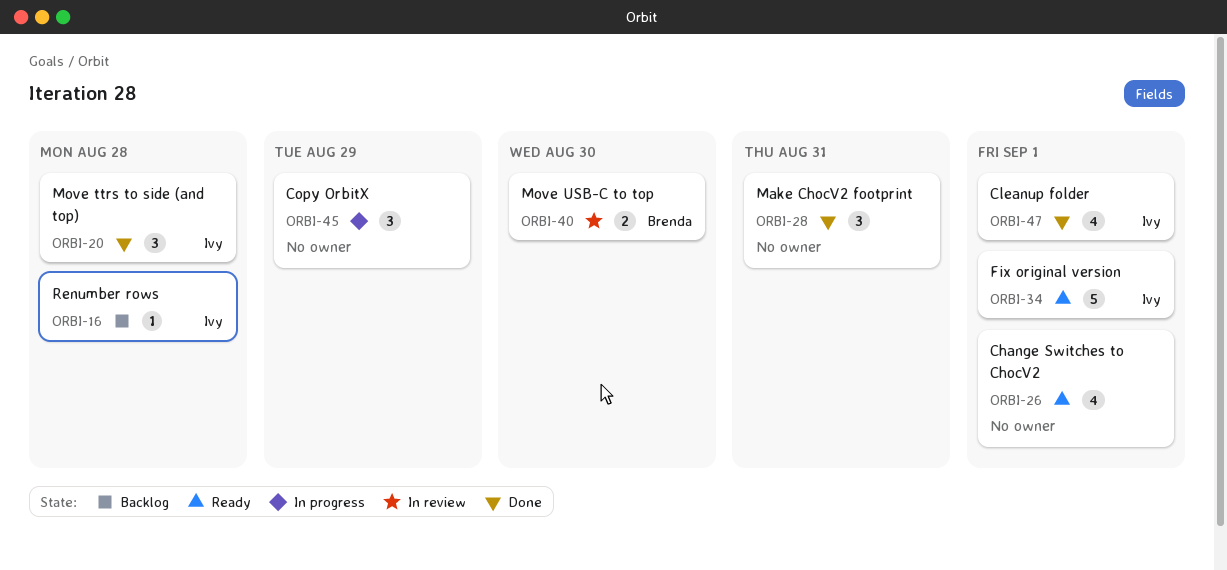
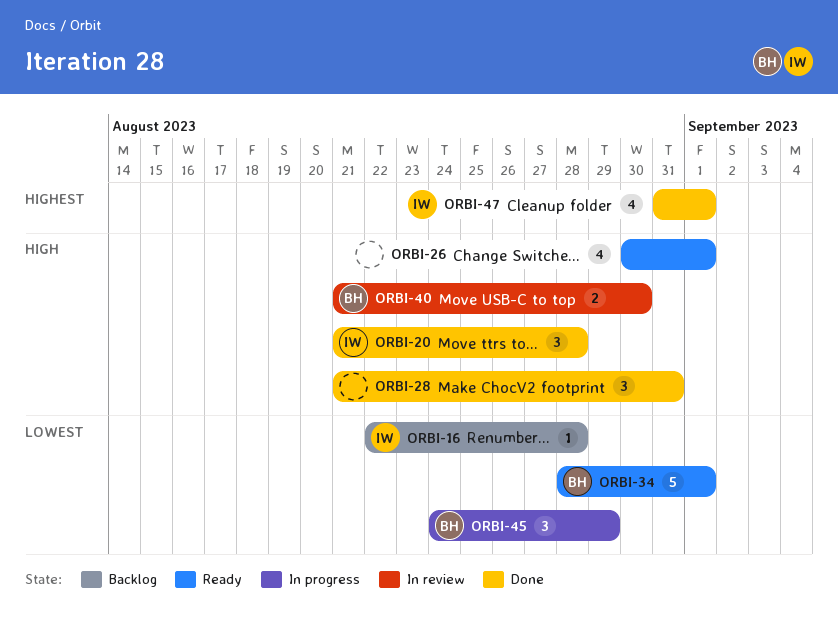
ORBI-34, owner: Ivy -> Brenda
ORBI-45, owner: none -> Brenda

